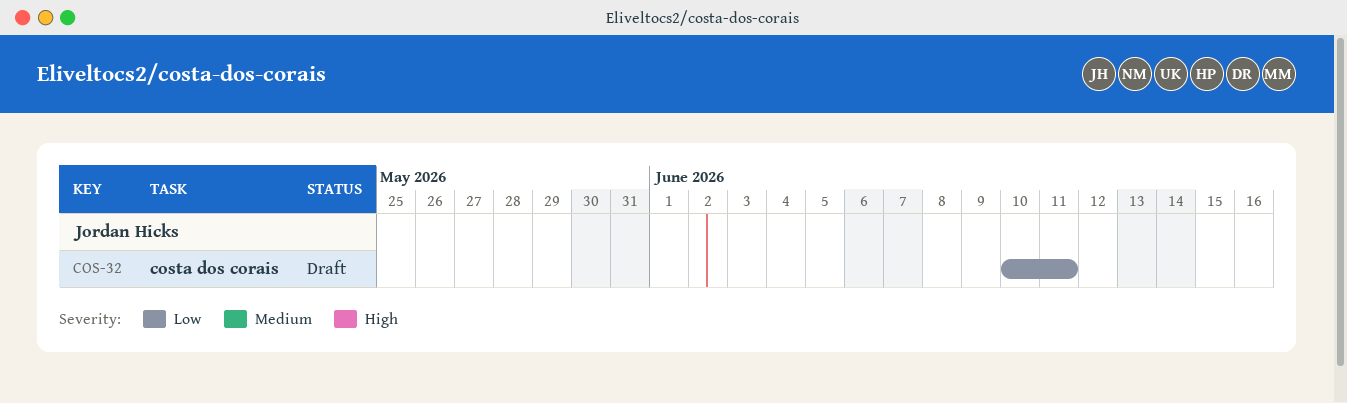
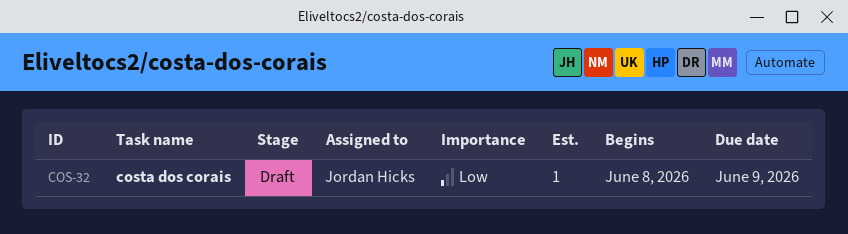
COS-32, start: Jun 10 -> Jun 8
COS-32, due: Jun 11 -> Jun 9

